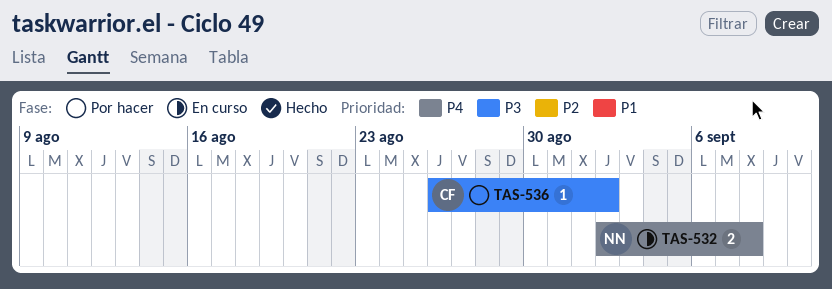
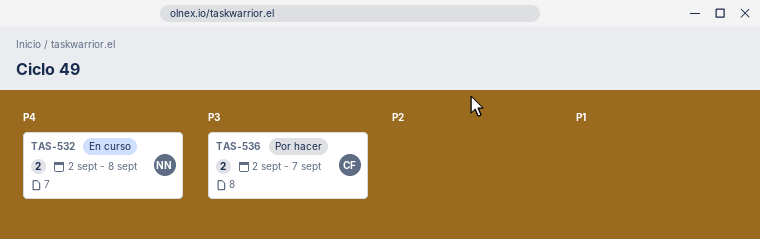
TAS-536, estimate: 1 -> 2
TAS-536, start: Aug 26 -> Sep 2
TAS-536, due: Sep 2 -> Sep 7

